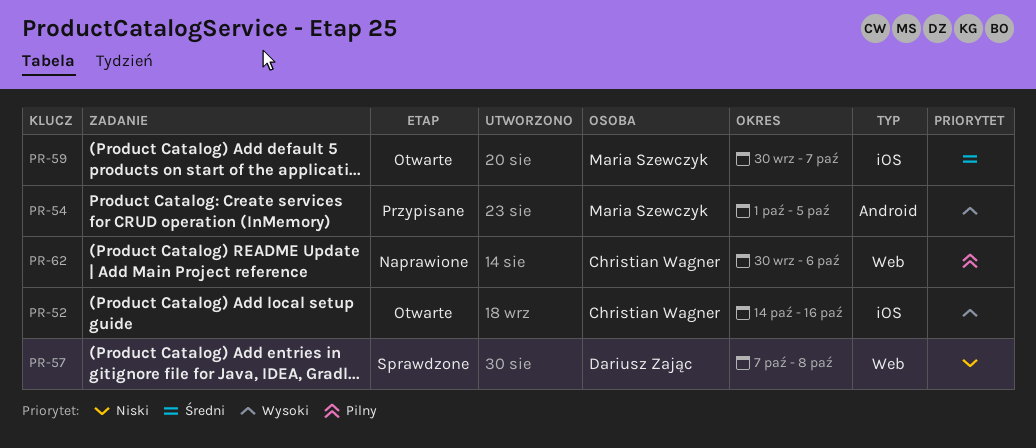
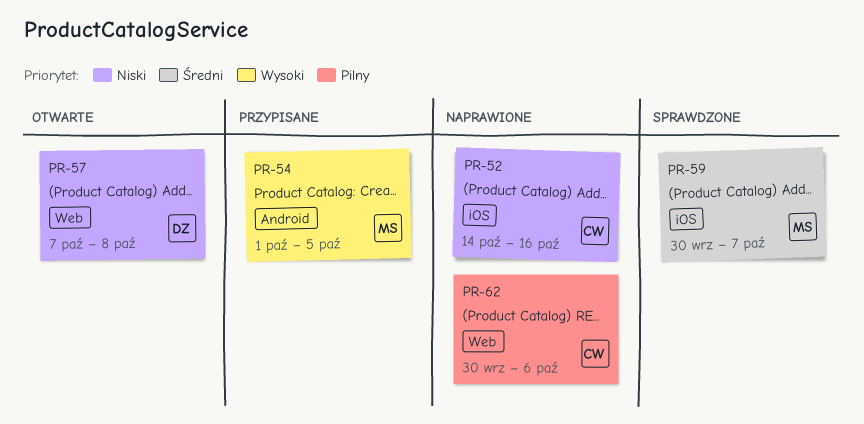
PR-52, status: Otwarte -> Naprawione
PR-52, priority: Wysoki -> Niski
PR-57, status: Sprawdzone -> Otwarte
PR-59, status: Otwarte -> Sprawdzone

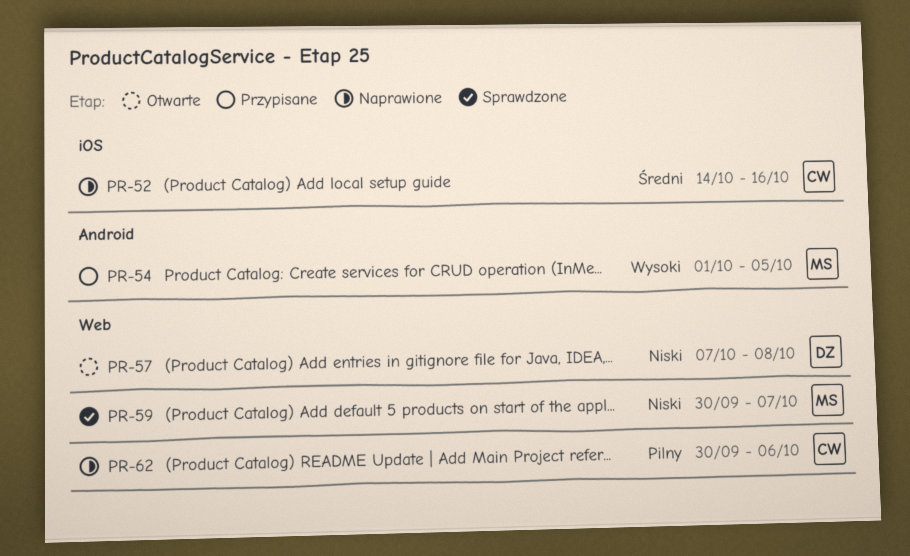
PR-52, priority: Niski -> Średni
PR-59, priority: Średni -> Niski
PR-59, label: iOS -> Web

